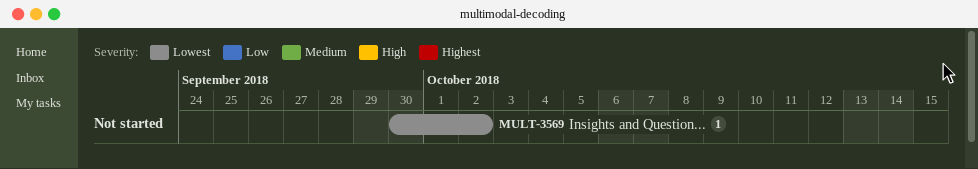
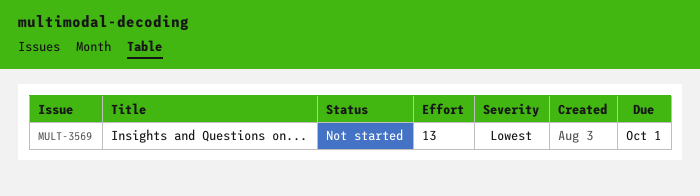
MULT-3569, estimate: 1 -> 13
MULT-3569, due: Oct 2 -> Oct 1

